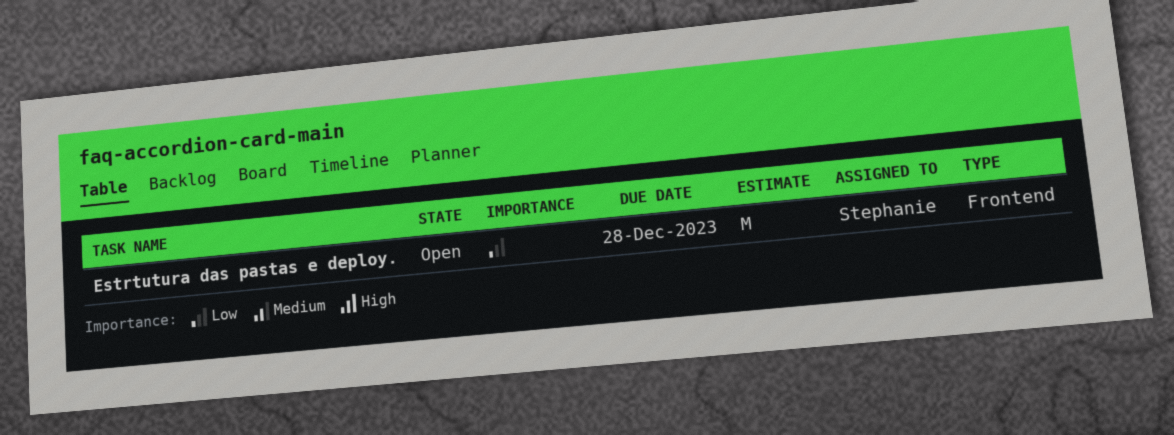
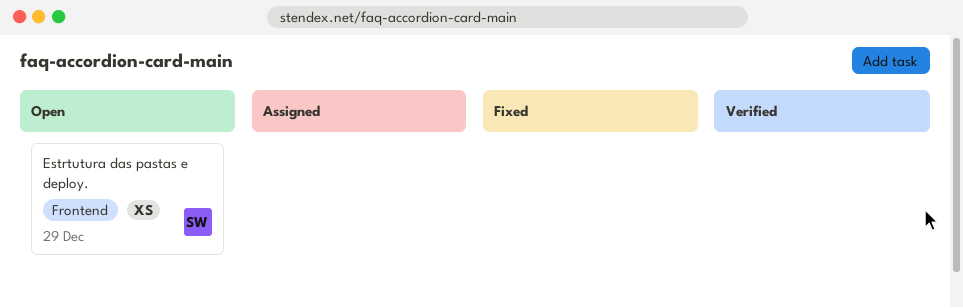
Estrtutura das pastas e deploy., estimate: M -> XS
Estrtutura das pastas e deploy., due: Dec 28 -> Dec 29

